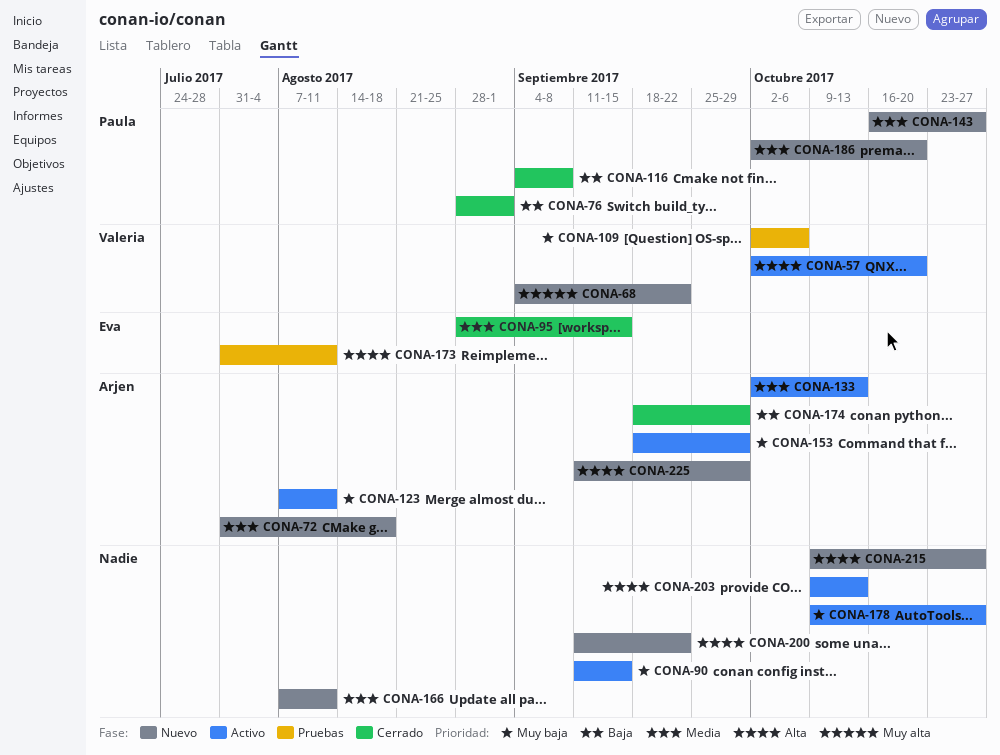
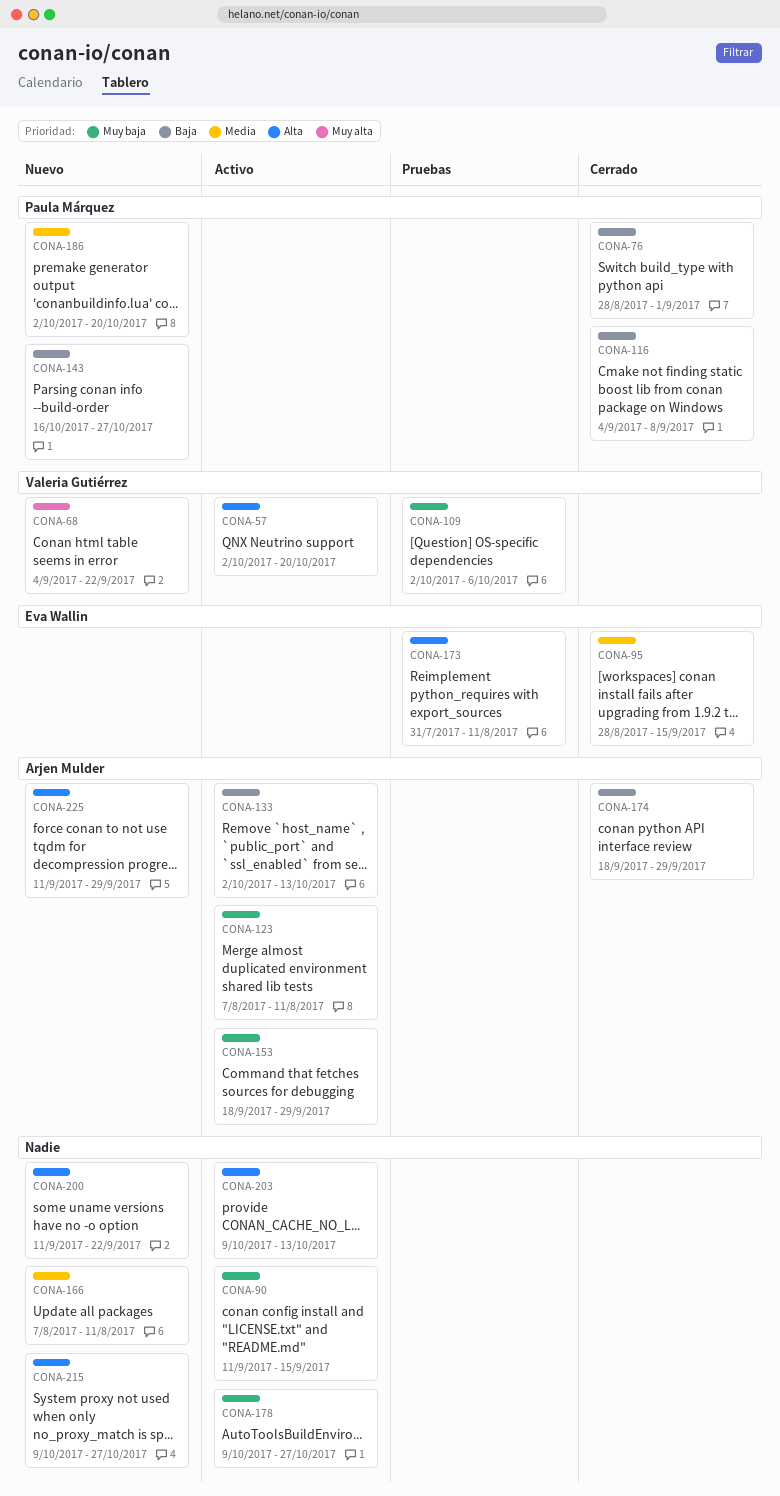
CONA-72: present -> none
CONA-133, priority: Media -> Baja
CONA-143, priority: Media -> Baja

